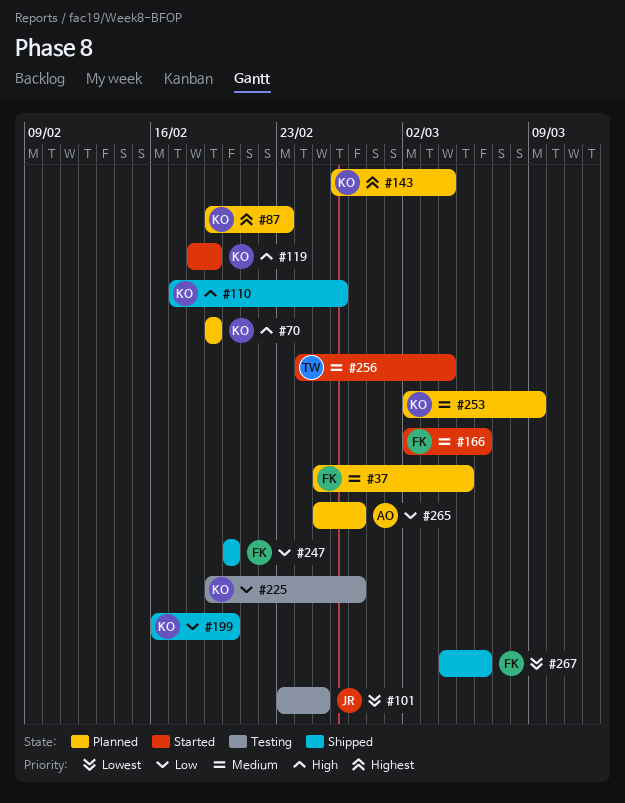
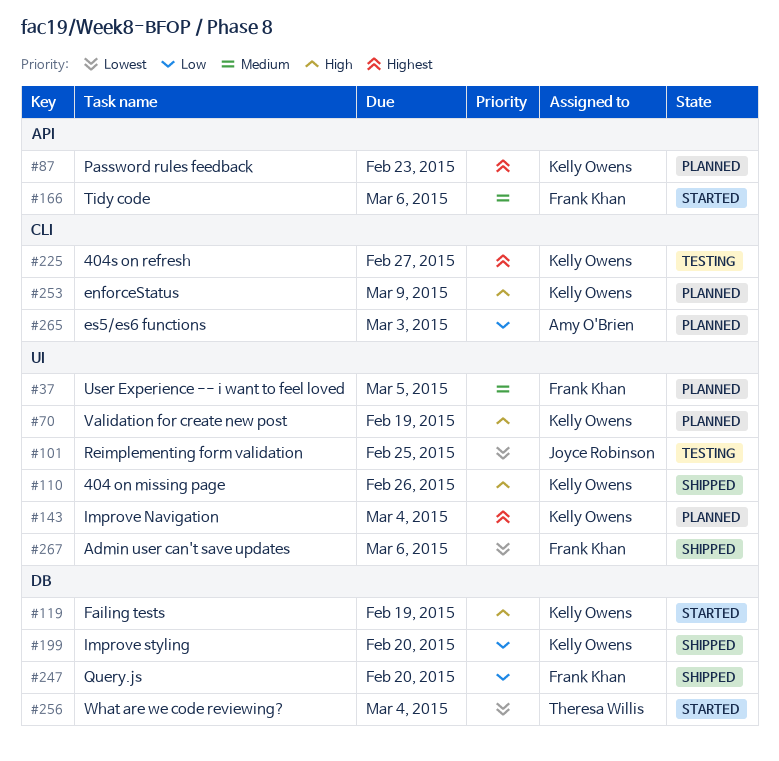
#225, priority: Low -> Highest
#253, priority: Medium -> High
#256, priority: Medium -> Lowest
#265, due: Feb 27 -> Mar 3

